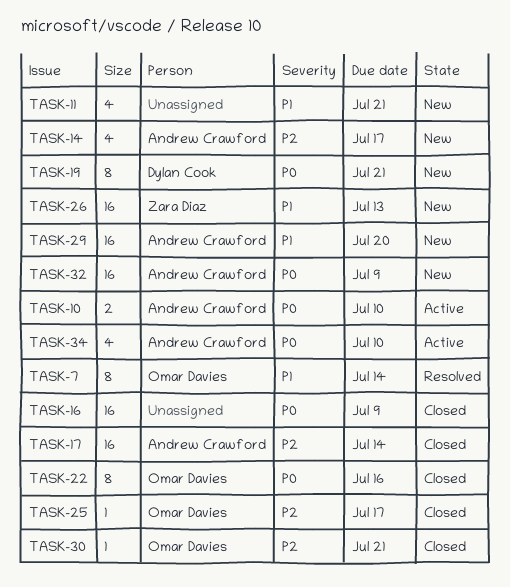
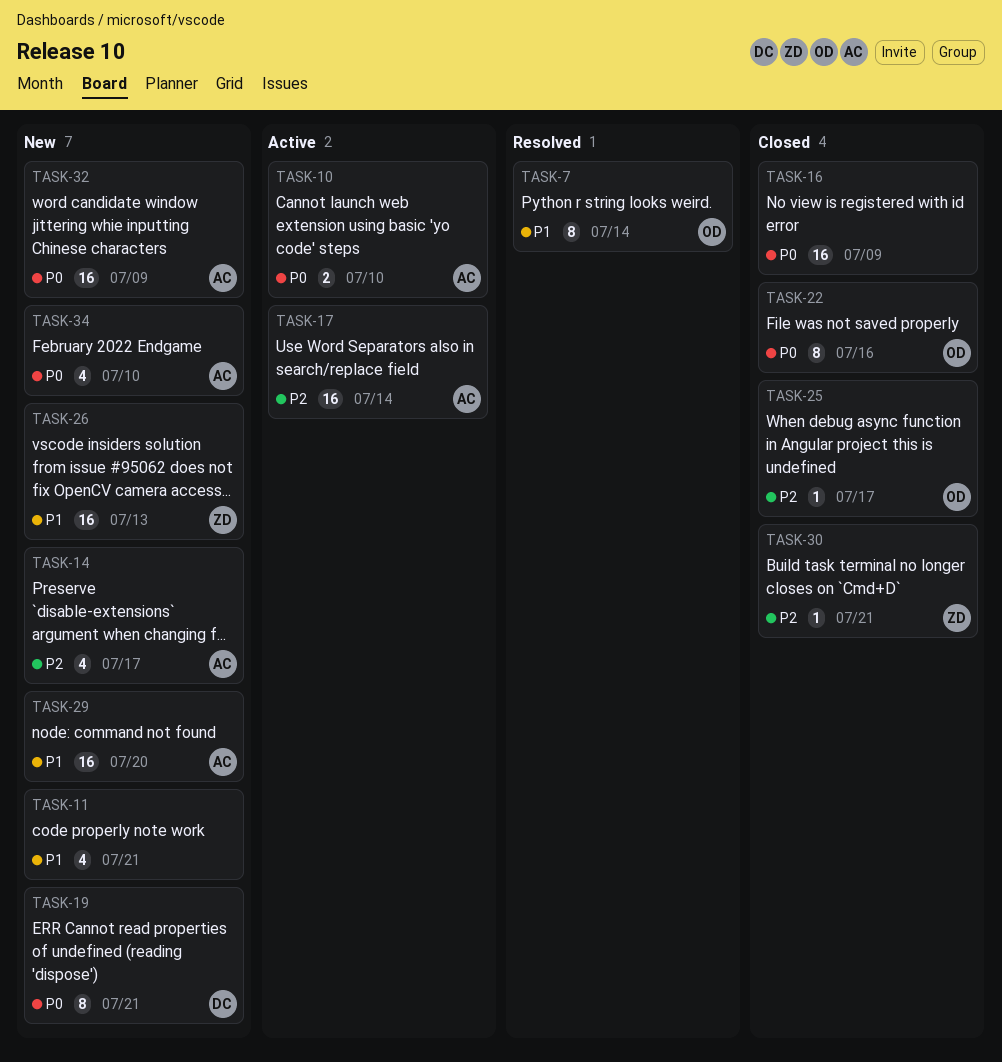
TASK-17, status: Closed -> Active
TASK-30, owner: Omar Davies -> Zara Diaz
TASK-34, status: Active -> New

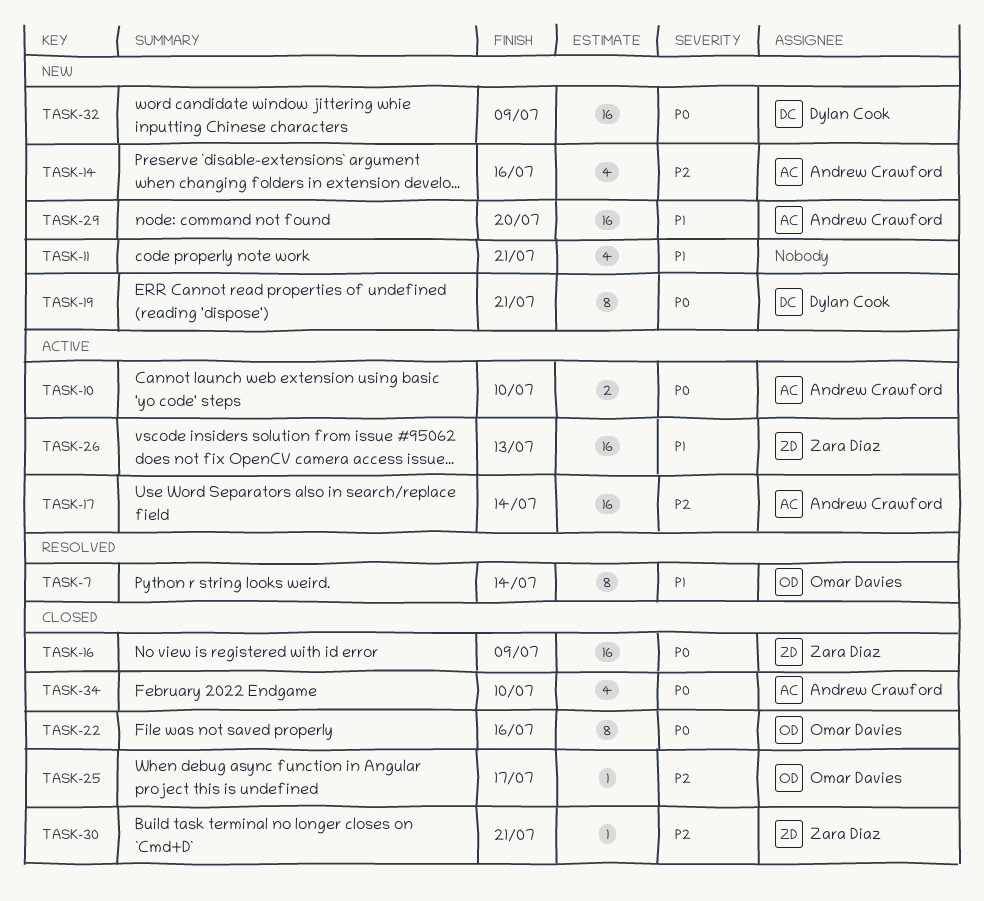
TASK-14, due: Jul 17 -> Jul 16
TASK-16, owner: none -> Zara Diaz
TASK-26, status: New -> Active
TASK-32, owner: Andrew Crawford -> Dylan Cook
TASK-34, status: New -> Closed

